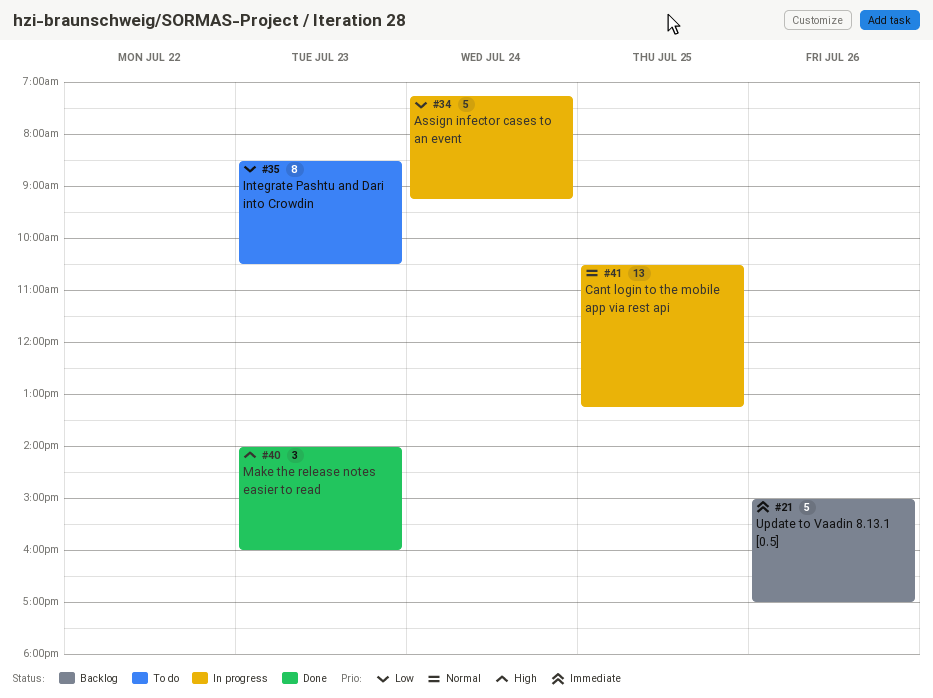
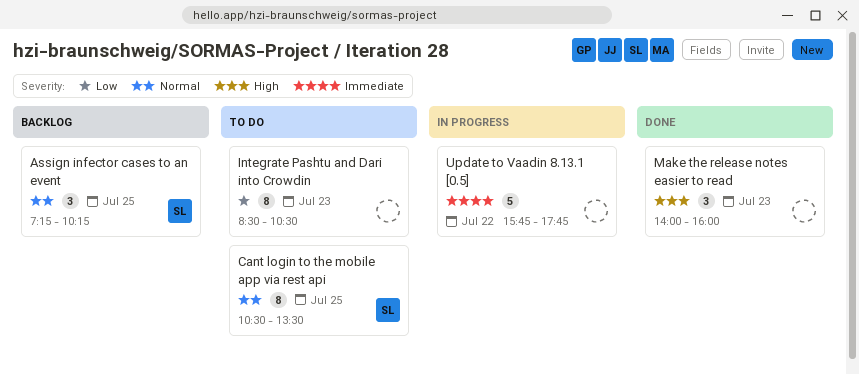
Assign infector cases to an event, status: In progress -> Backlog
Assign infector cases to an event, priority: Low -> Normal
Assign infector cases to an event, estimate: 5 -> 3
Assign infector cases to an event, day: Jul 24 -> Jul 25
Assign infector cases to an event, ends: 09:15 -> 10:15
Cant login to the mobile app via rest api, status: In progress -> To do
Cant login to the mobile app via rest api, estimate: 13 -> 8
Cant login to the mobile app via rest api, ends: 13:15 -> 13:30
Update to Vaadin 8.13.1 [0.5], status: Backlog -> In progress
Update to Vaadin 8.13.1 [0.5], day: Jul 26 -> Jul 22
Update to Vaadin 8.13.1 [0.5], begins: 15:00 -> 15:45
Update to Vaadin 8.13.1 [0.5], ends: 17:00 -> 17:45

